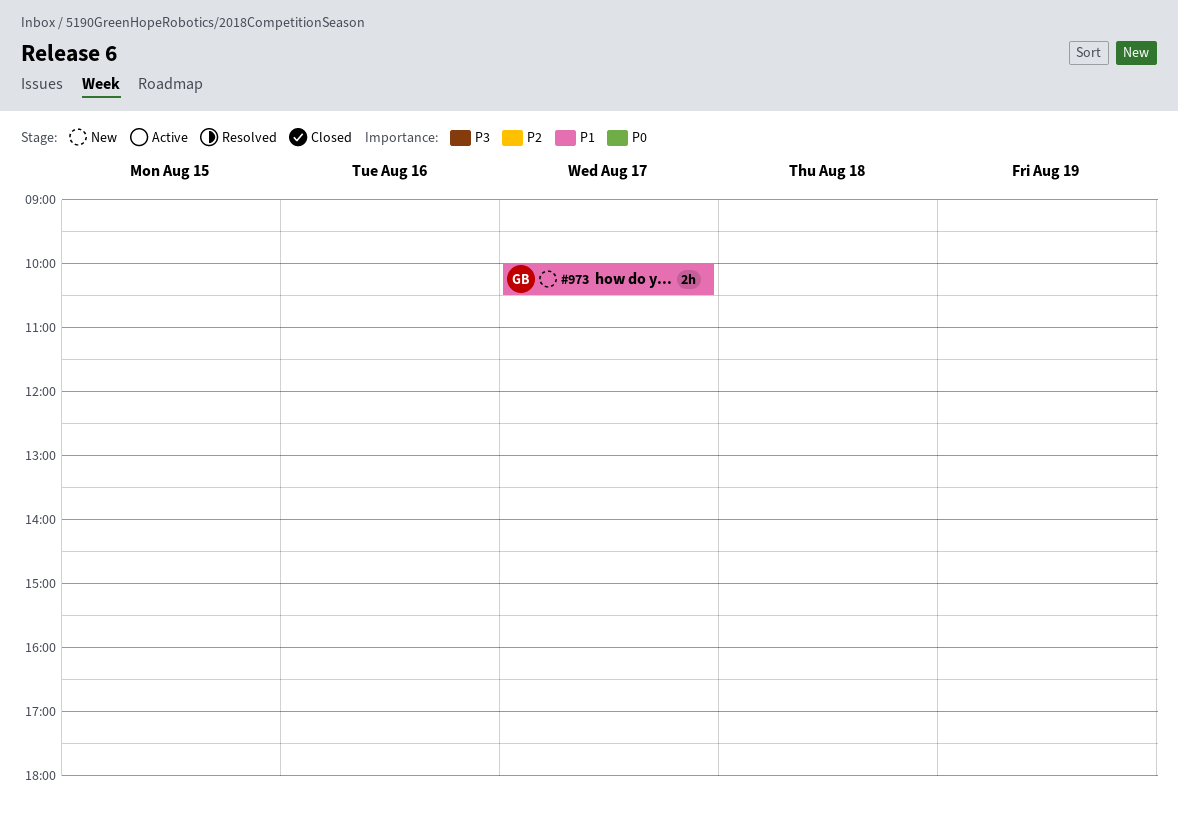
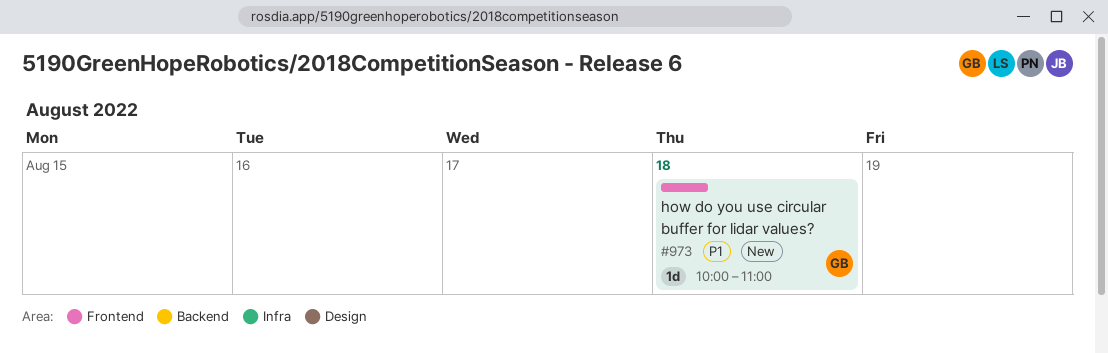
#973, estimate: 2h -> 1d
#973, day: Aug 17 -> Aug 18
#973, ends: 10:30 -> 11:00

